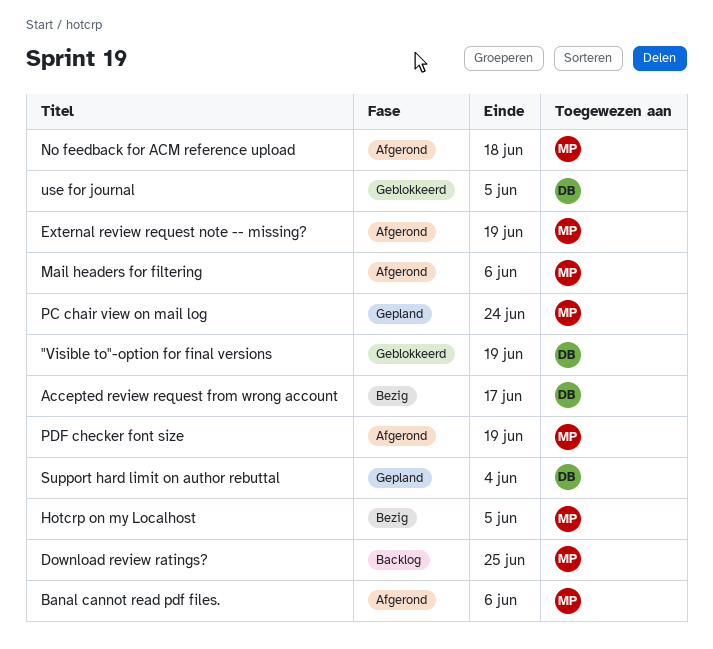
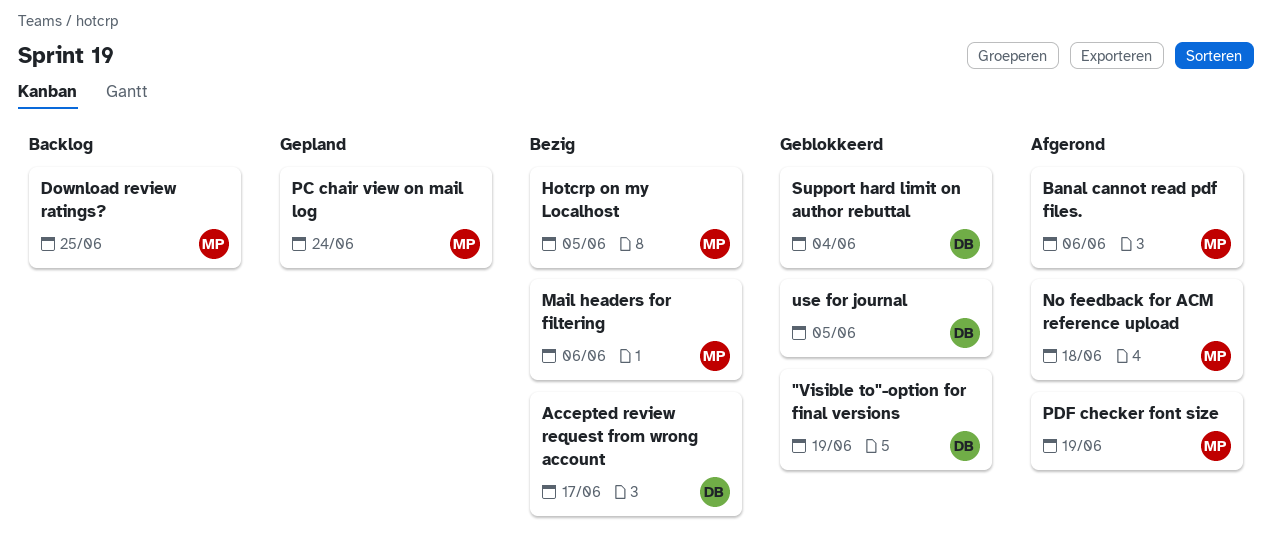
External review request note -- missing?: present -> none
Mail headers for filtering, status: Afgerond -> Bezig
Support hard limit on author rebuttal, status: Gepland -> Geblokkeerd

